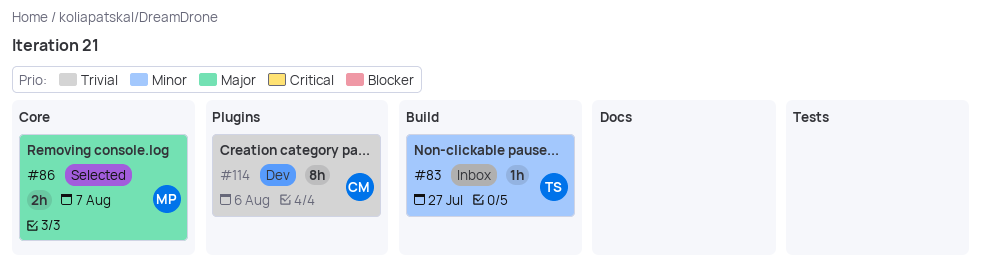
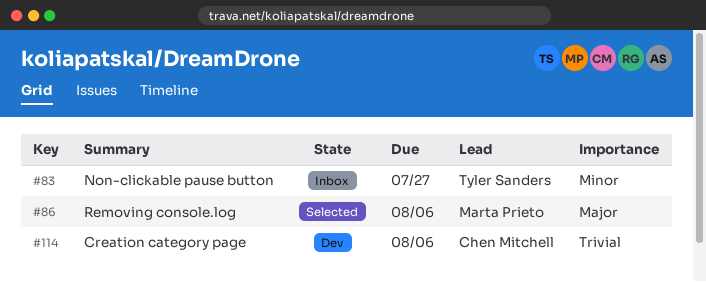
#86, due: Aug 7 -> Aug 6

